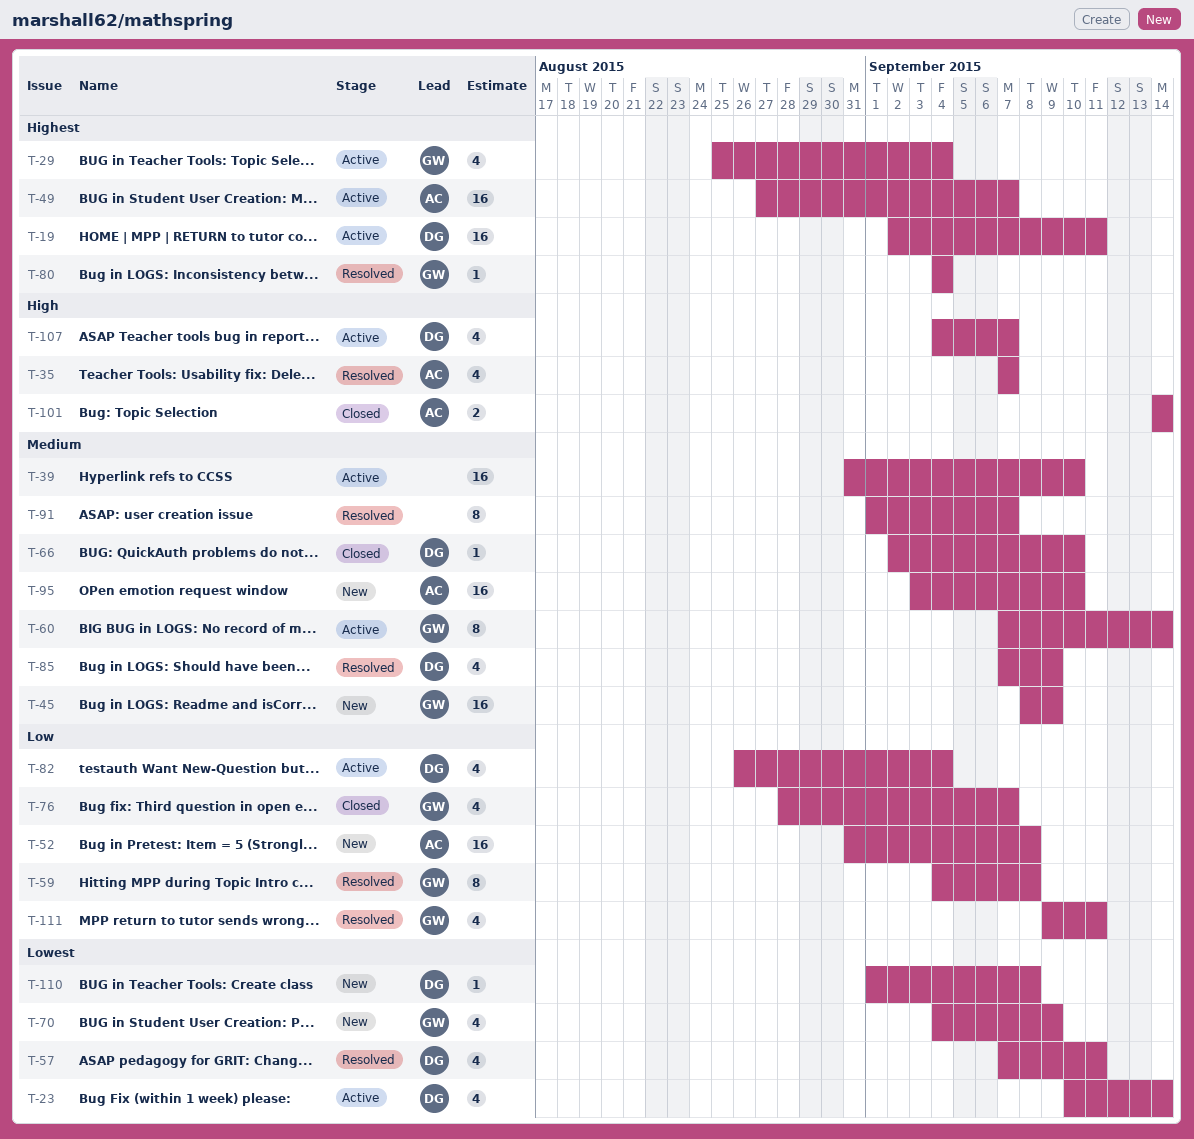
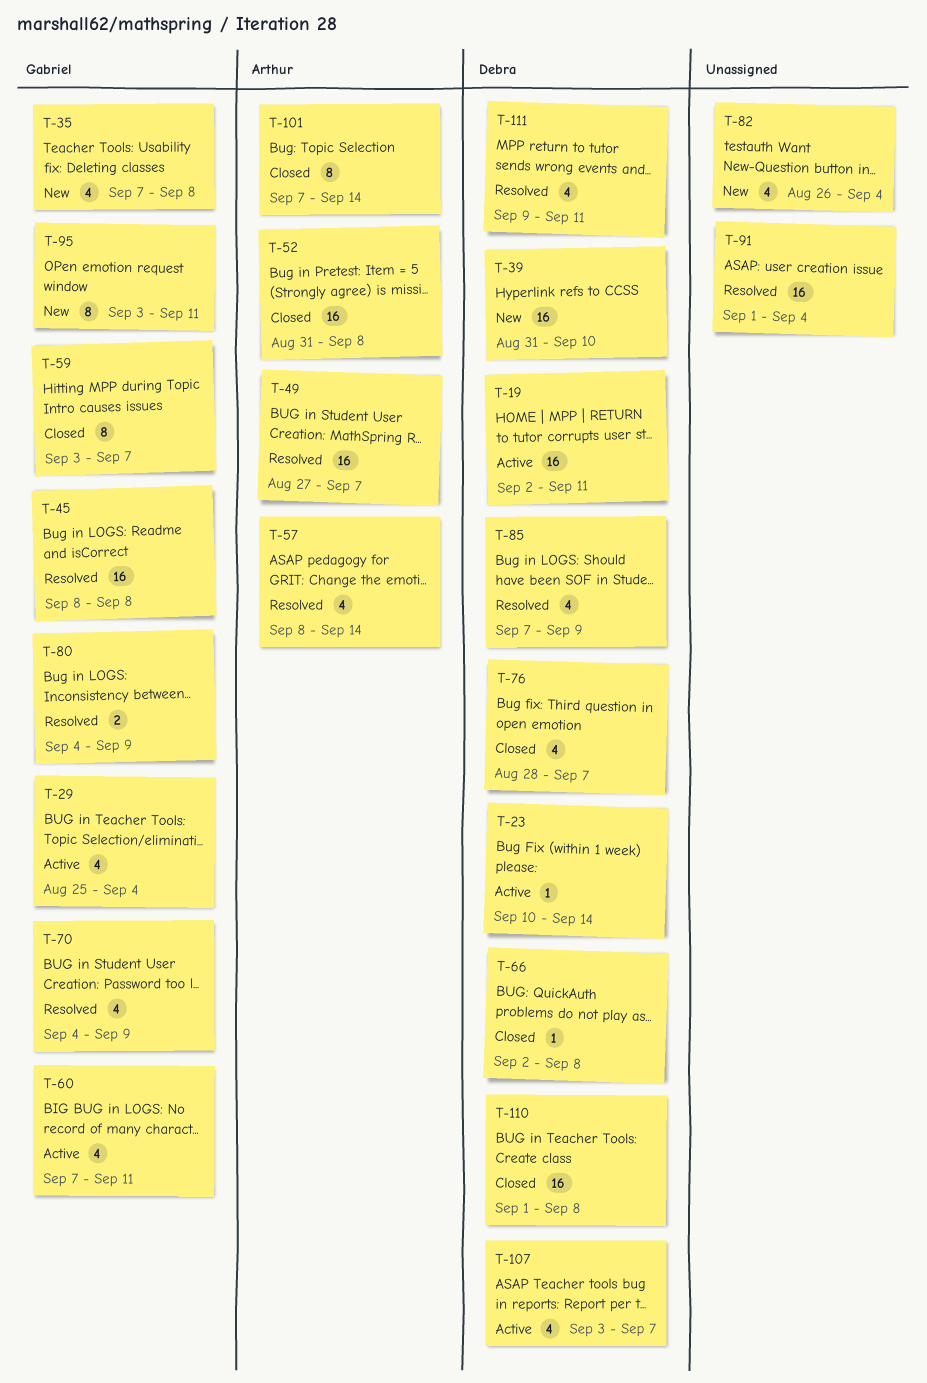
T-23, estimate: 4 -> 1
T-35, status: Resolved -> New
T-35, owner: Arthur -> Gabriel
T-35, due: Sep 7 -> Sep 8
T-39, status: Active -> New
T-39, owner: none -> Debra
T-45, status: New -> Resolved
T-45, due: Sep 9 -> Sep 8
T-49, status: Active -> Resolved
T-52, status: New -> Closed
T-57, owner: Debra -> Arthur
T-57, start: Sep 7 -> Sep 8
T-57, due: Sep 11 -> Sep 14
T-59, status: Resolved -> Closed
T-59, start: Sep 4 -> Sep 3
T-59, due: Sep 8 -> Sep 7
T-60, estimate: 8 -> 4
T-60, due: Sep 14 -> Sep 11
T-66, due: Sep 10 -> Sep 8
T-70, status: New -> Resolved
T-76, owner: Gabriel -> Debra
T-80, estimate: 1 -> 2
T-80, due: Sep 4 -> Sep 9
T-82, status: Active -> New
T-82, owner: Debra -> none
T-91, estimate: 8 -> 16
T-91, due: Sep 7 -> Sep 4
T-95, owner: Arthur -> Gabriel
T-95, estimate: 16 -> 8
T-95, due: Sep 10 -> Sep 11
T-101, estimate: 2 -> 8
T-101, start: Sep 14 -> Sep 7
T-107, start: Sep 4 -> Sep 3
T-110, status: New -> Closed
T-110, estimate: 1 -> 16
T-111, owner: Gabriel -> Debra

